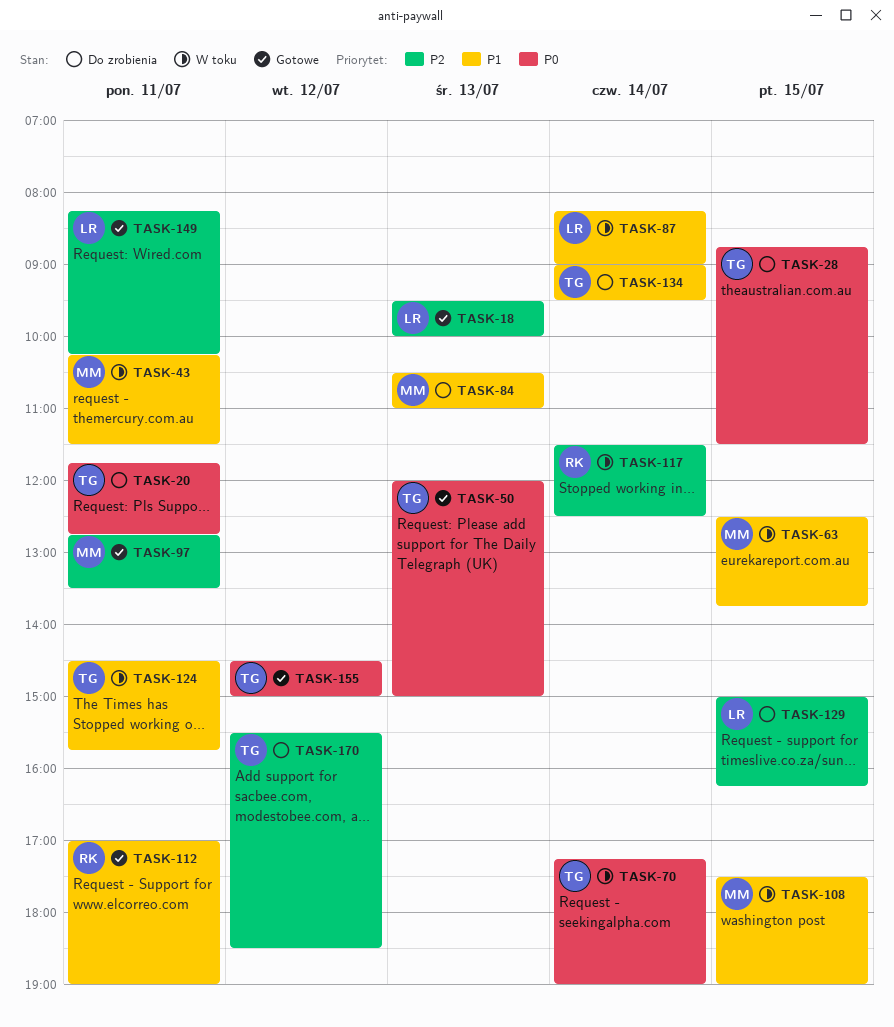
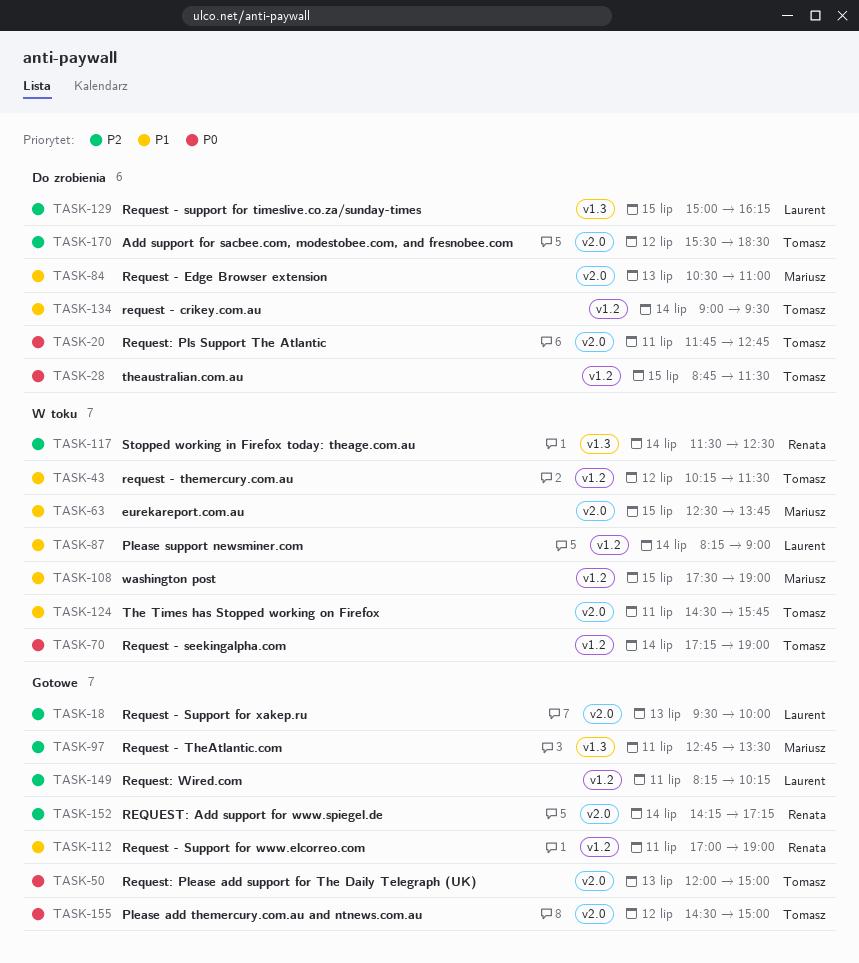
TASK-43, owner: Mariusz -> Tomasz
TASK-43, day: Jul 11 -> Jul 12
TASK-152: none -> present

